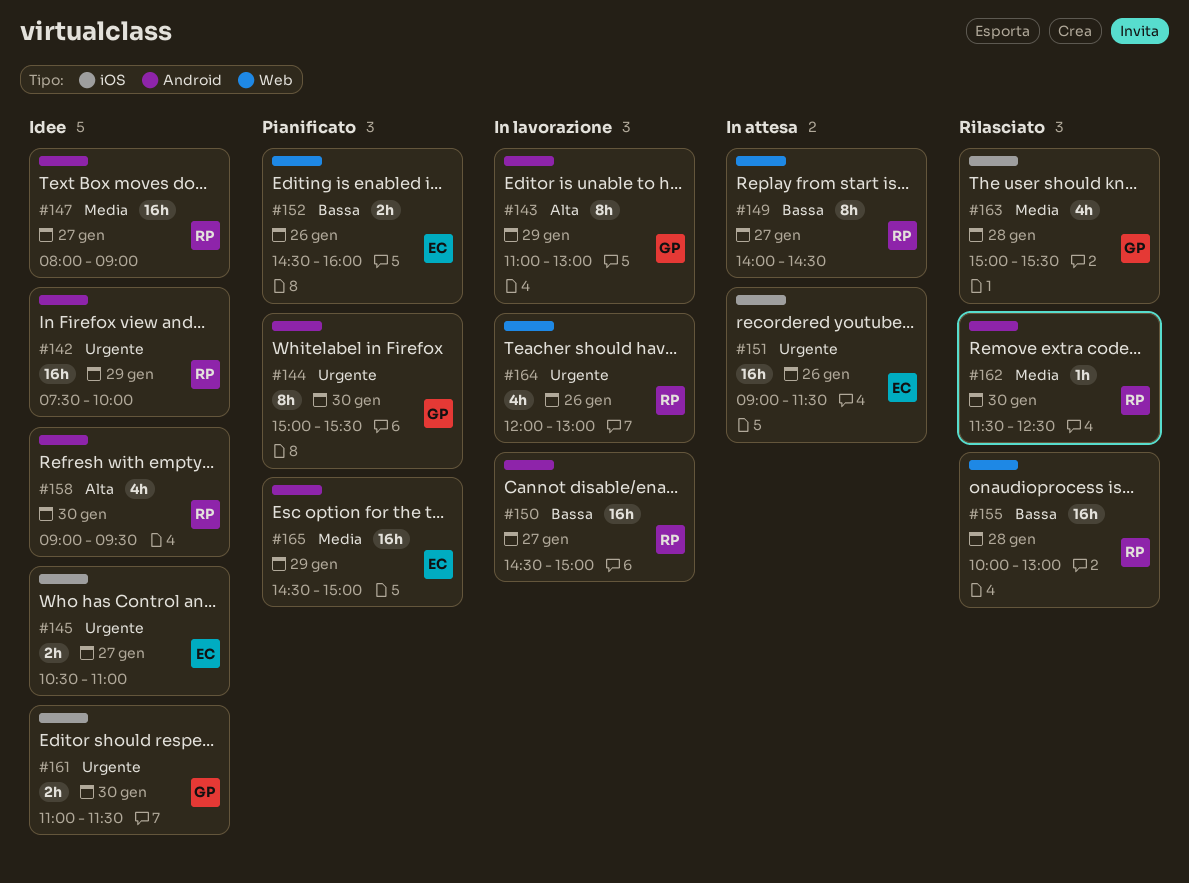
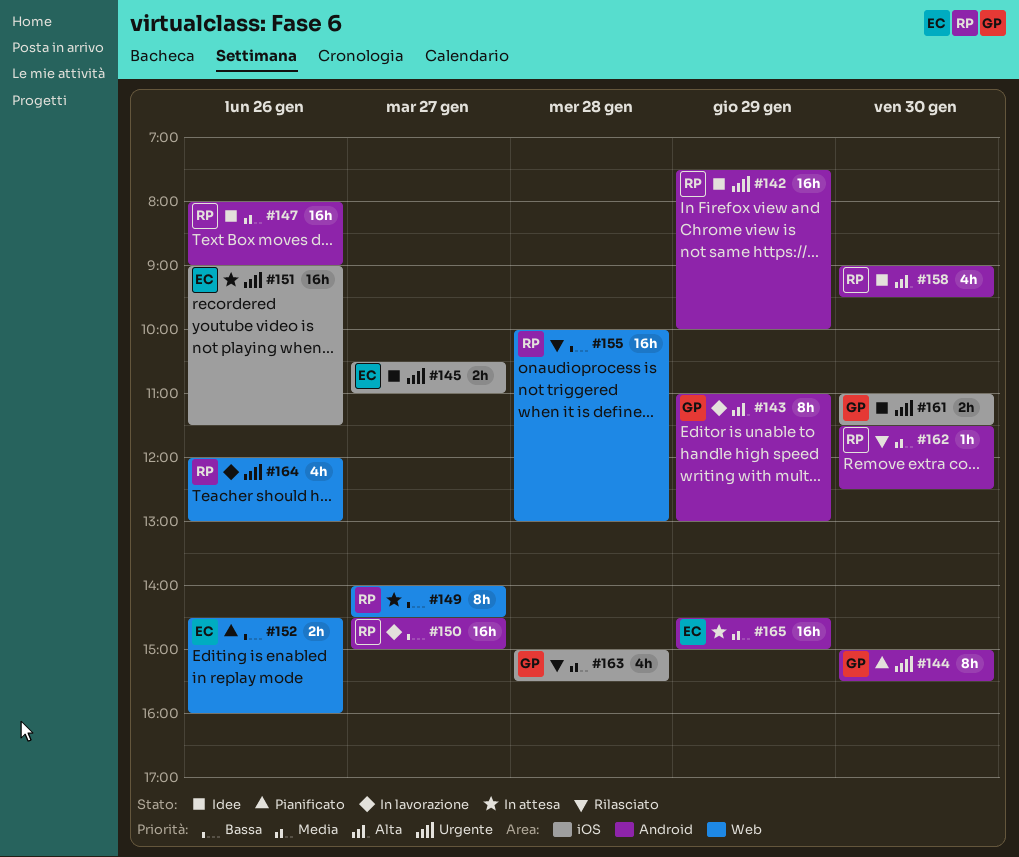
#147, day: Jan 27 -> Jan 26
#165, status: Pianificato -> In attesa

